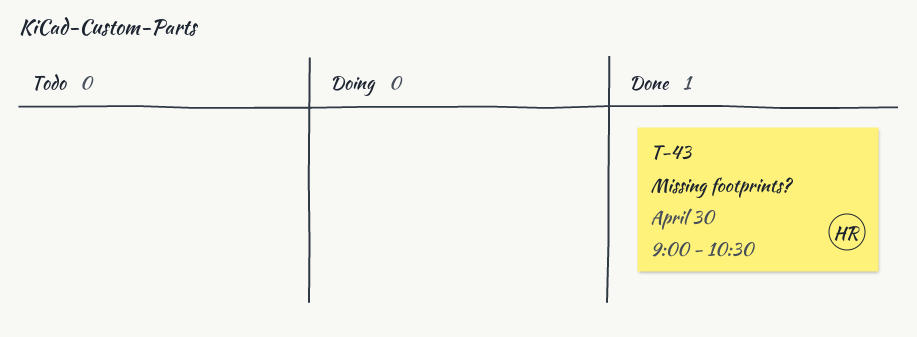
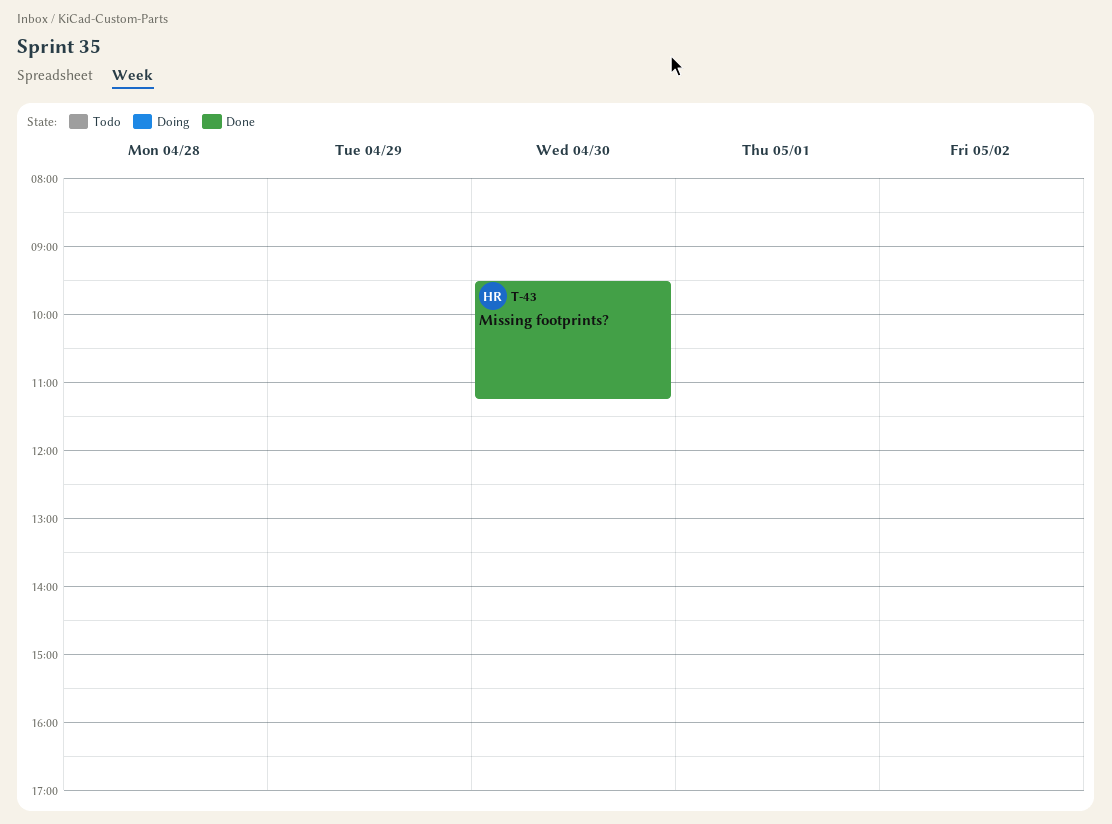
T-43, begins: 09:00 -> 09:30
T-43, ends: 10:30 -> 11:15

